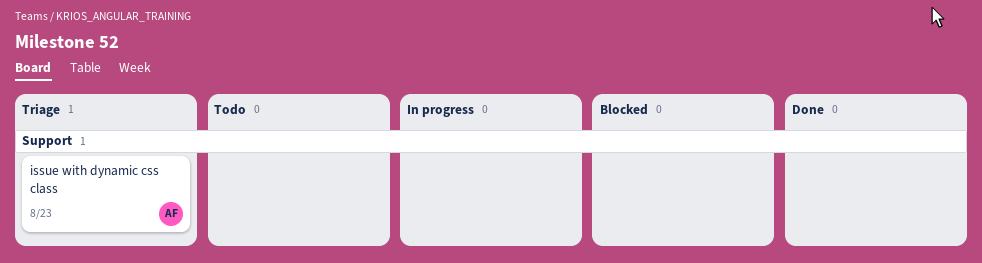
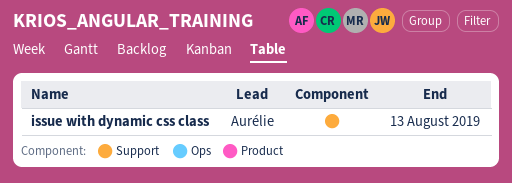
issue with dynamic css class, due: Aug 23 -> Aug 13

